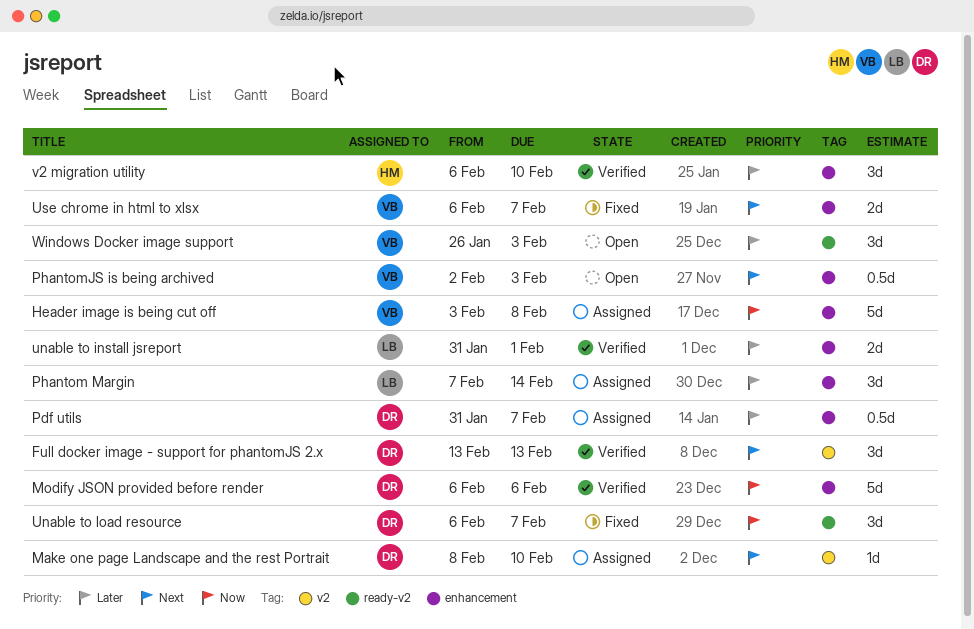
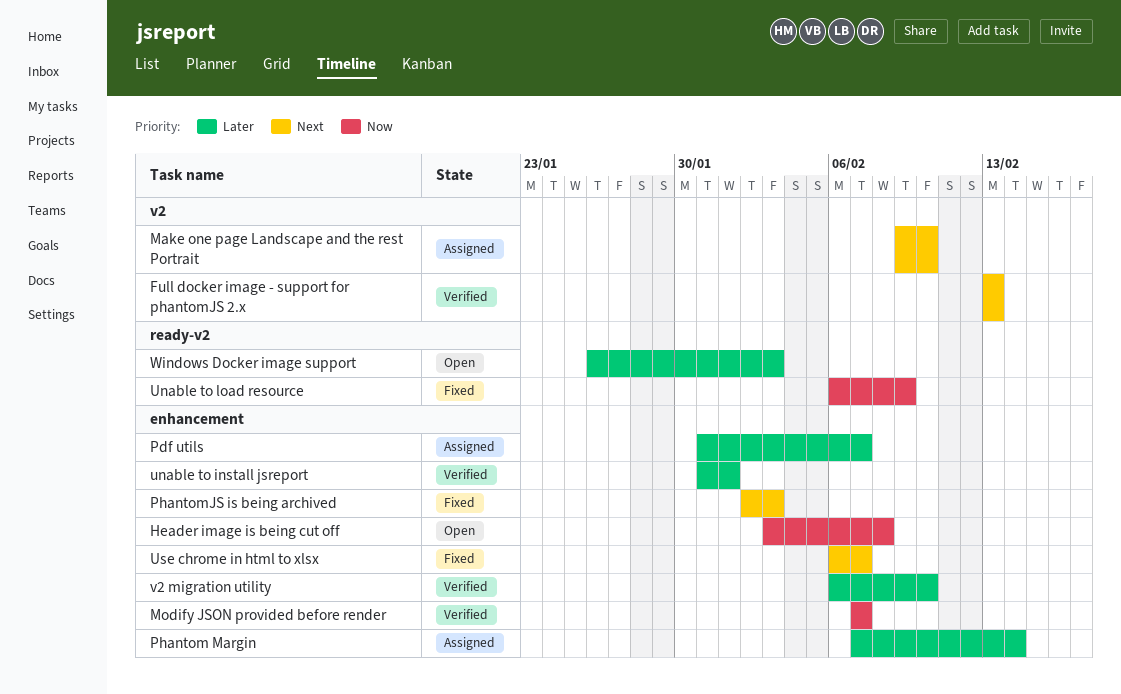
Header image is being cut off, status: Assigned -> Open
Make one page Landscape and the rest Portrait, start: Feb 8 -> Feb 9
Modify JSON provided before render, start: Feb 6 -> Feb 7
Modify JSON provided before render, due: Feb 6 -> Feb 7
PhantomJS is being archived, status: Open -> Fixed
Unable to load resource, due: Feb 7 -> Feb 9

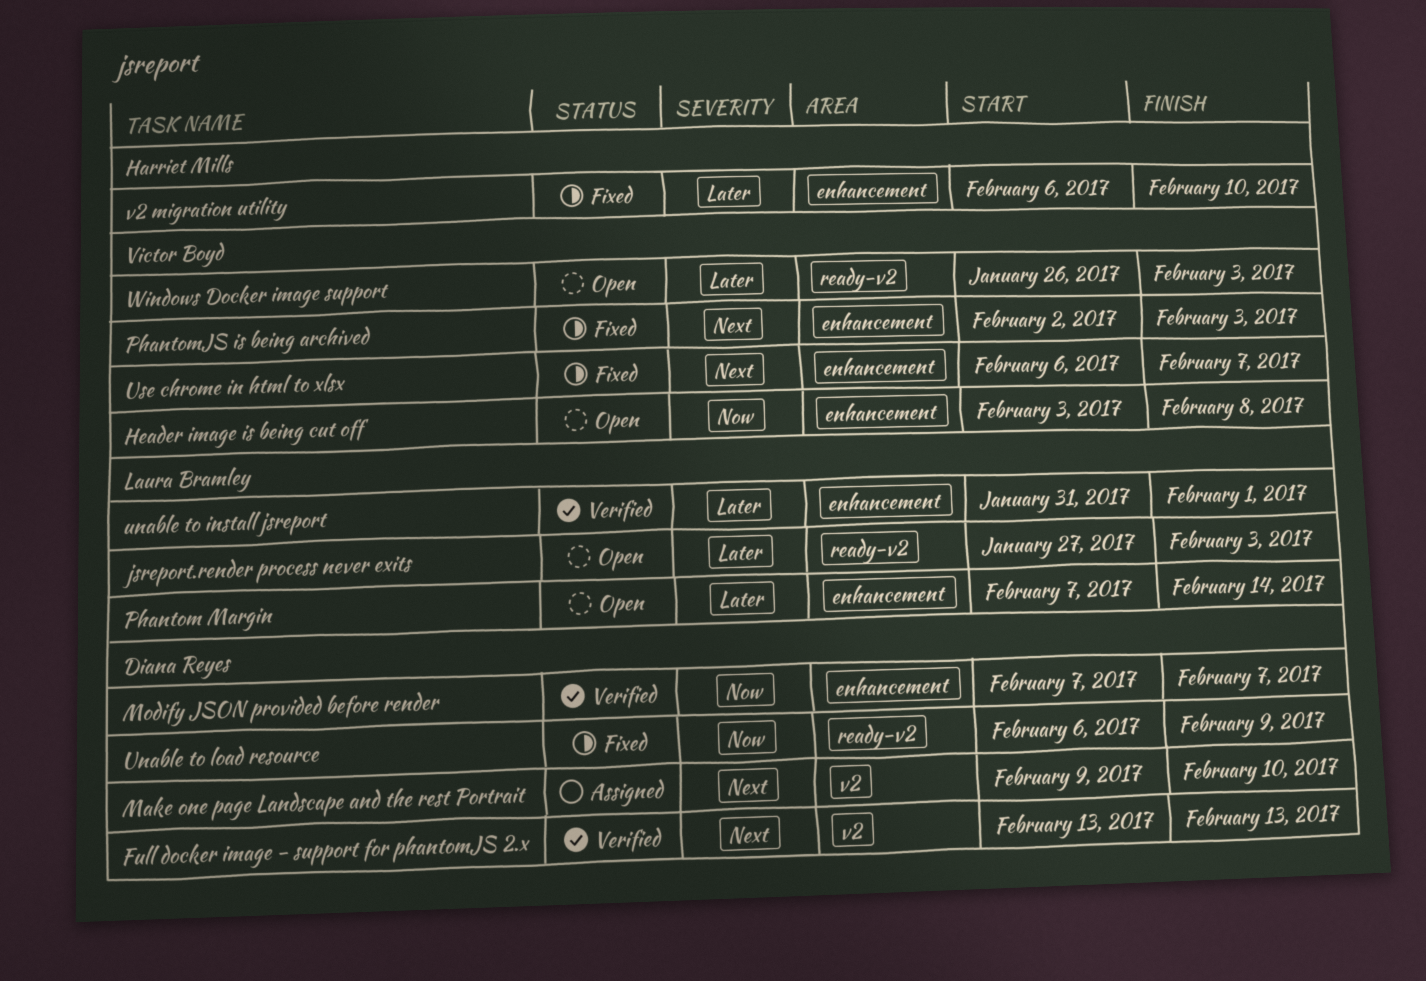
jsreport.render process never exits: none -> present
Pdf utils: present -> none
Phantom Margin, status: Assigned -> Open
v2 migration utility, status: Verified -> Fixed

